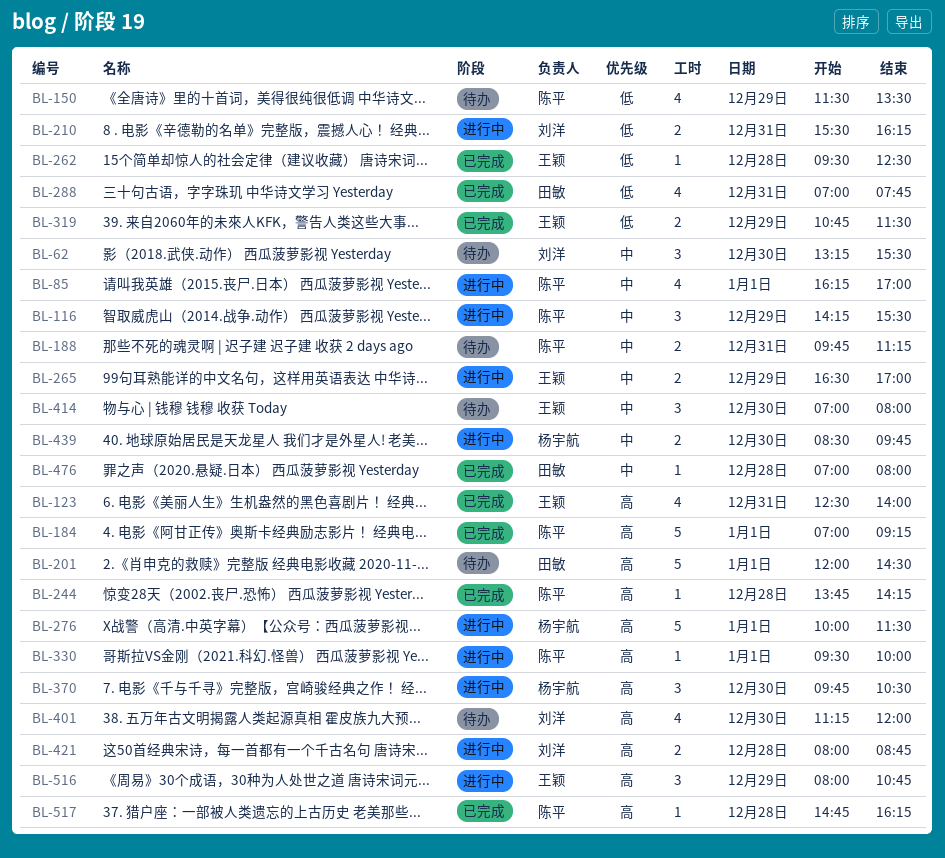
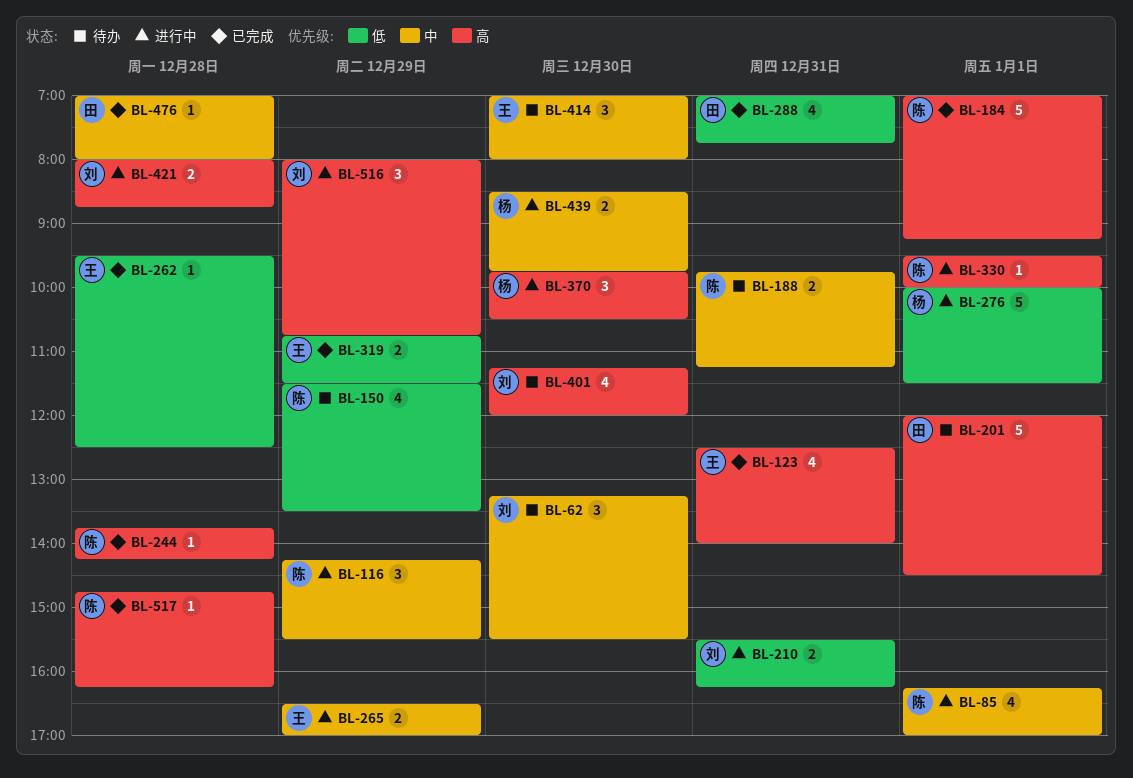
BL-276, priority: 高 -> 低
BL-516, owner: 王颖 -> 刘洋

